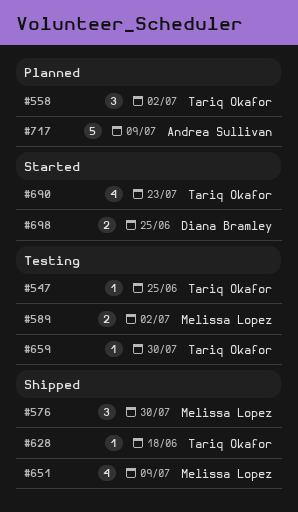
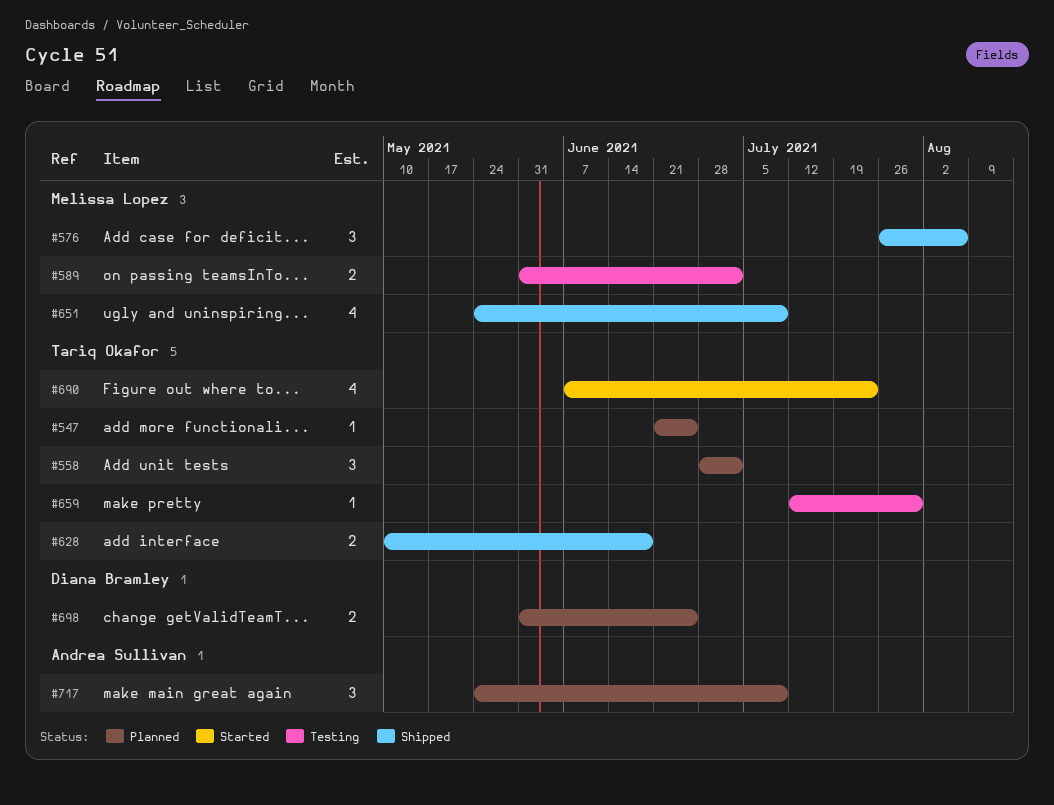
#547, status: Testing -> Planned
#576, due: Jul 30 -> Aug 6
#628, estimate: 1 -> 2
#698, status: Started -> Planned
#717, estimate: 5 -> 3

